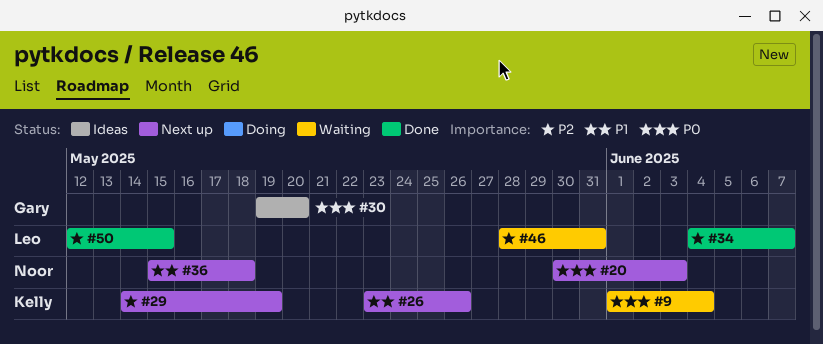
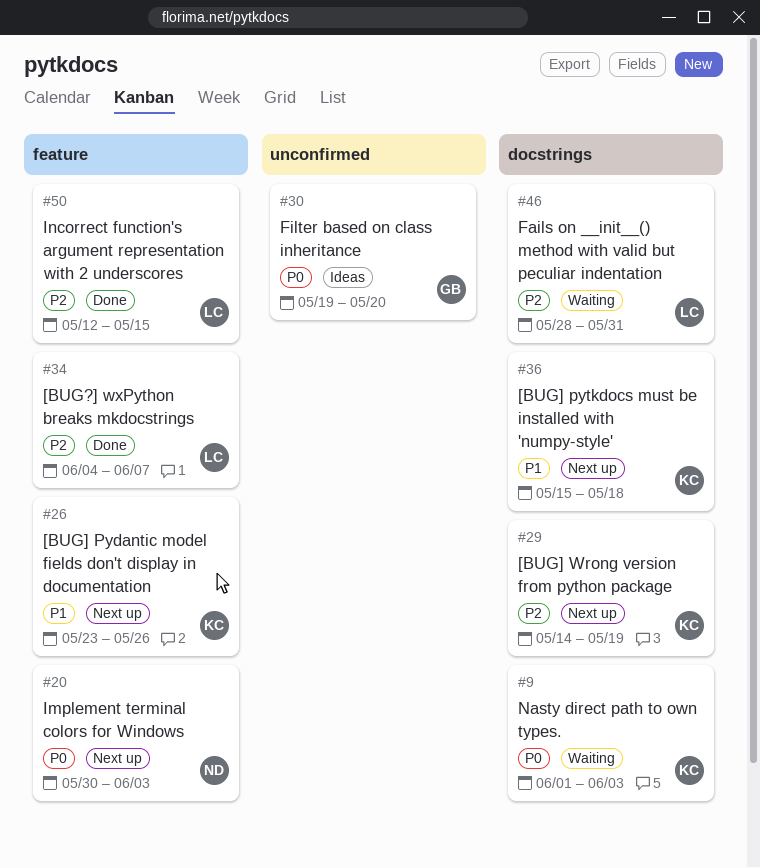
#9, due: Jun 4 -> Jun 3
#36, owner: Noor -> Kelly

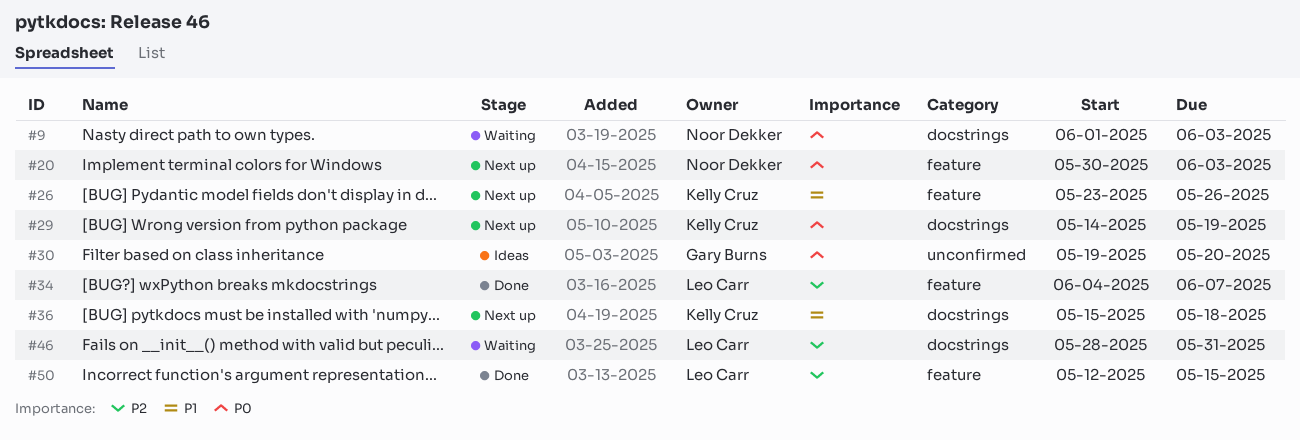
#9, owner: Kelly Cruz -> Noor Dekker
#29, priority: P2 -> P0

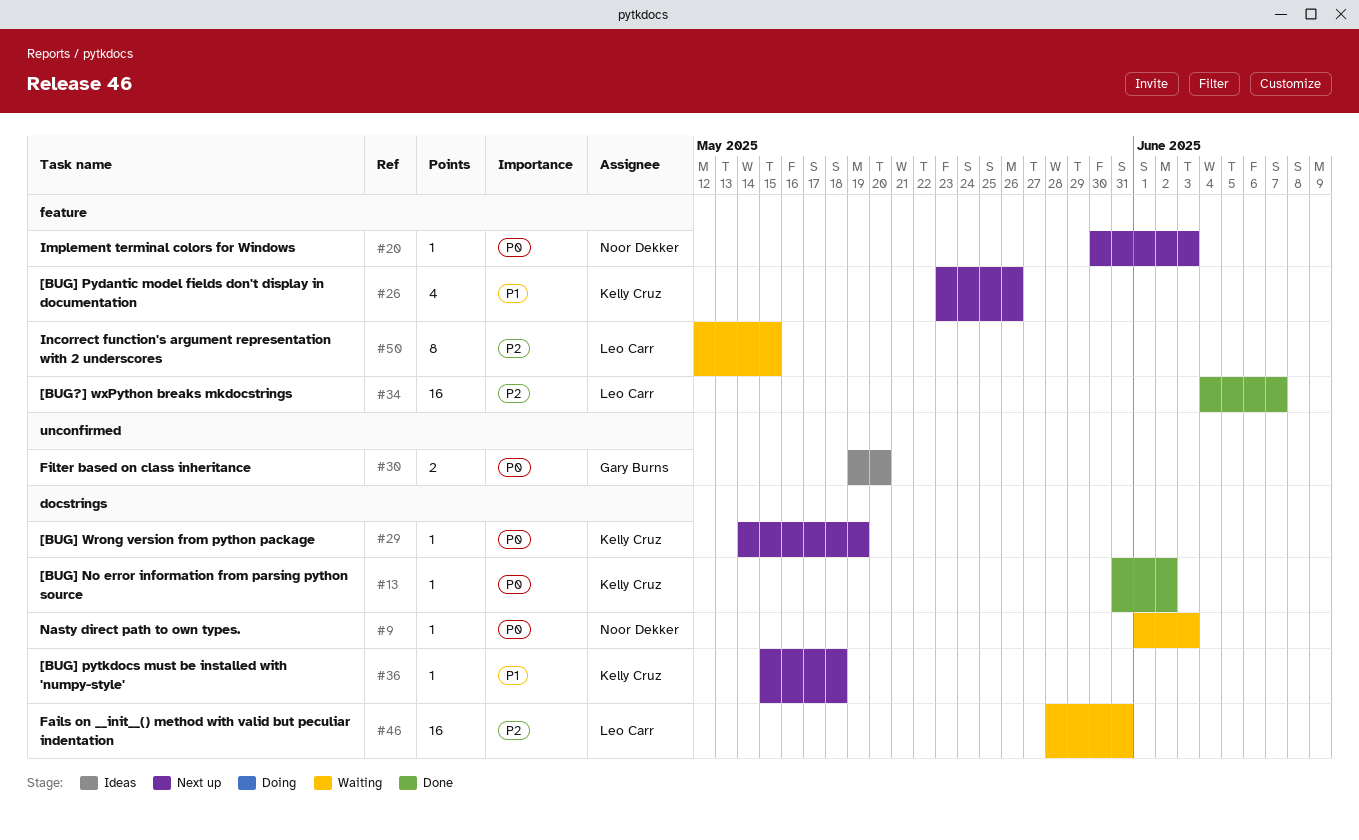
#13: none -> present
#50, status: Done -> Waiting

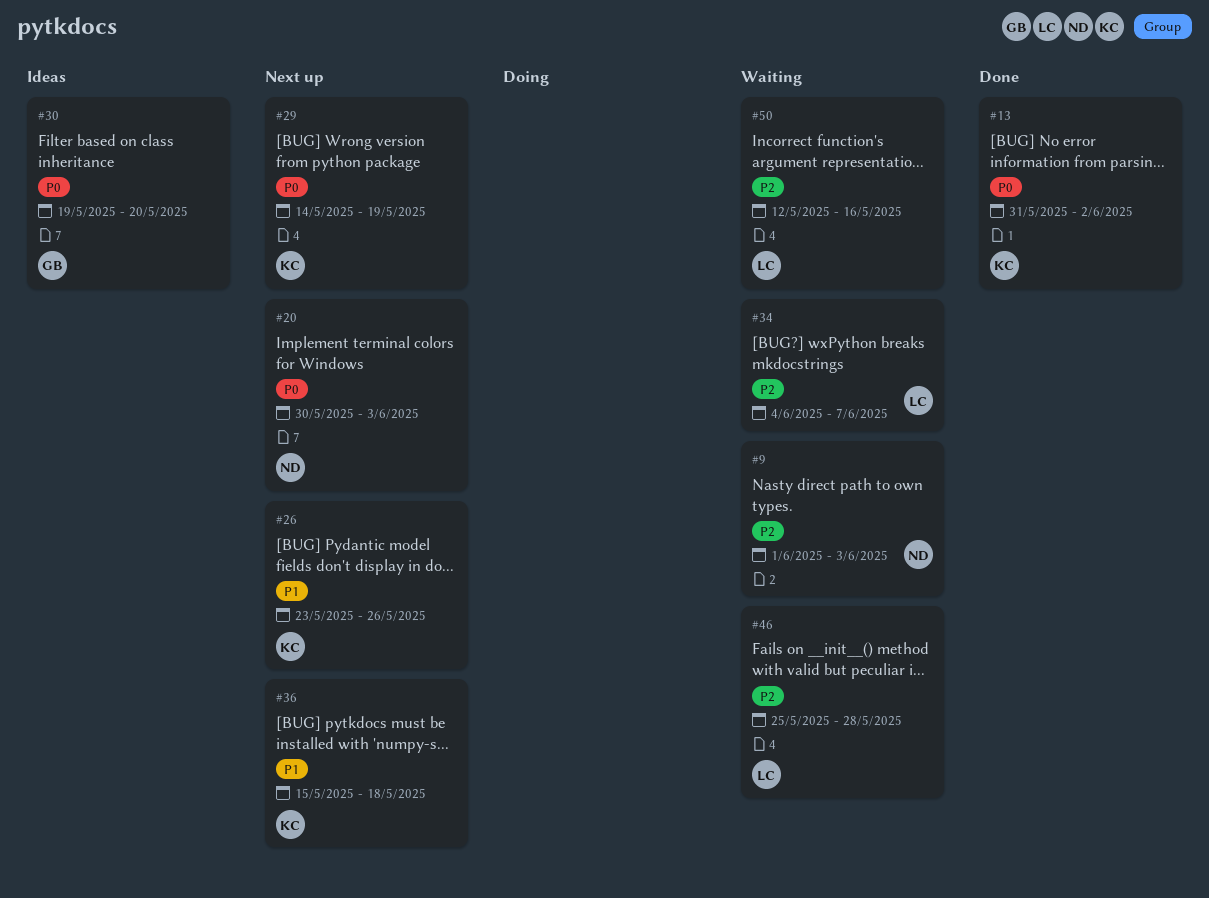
#9, priority: P0 -> P2
#34, status: Done -> Waiting
#46, start: May 28 -> May 25
#46, due: May 31 -> May 28
#50, due: May 15 -> May 16

